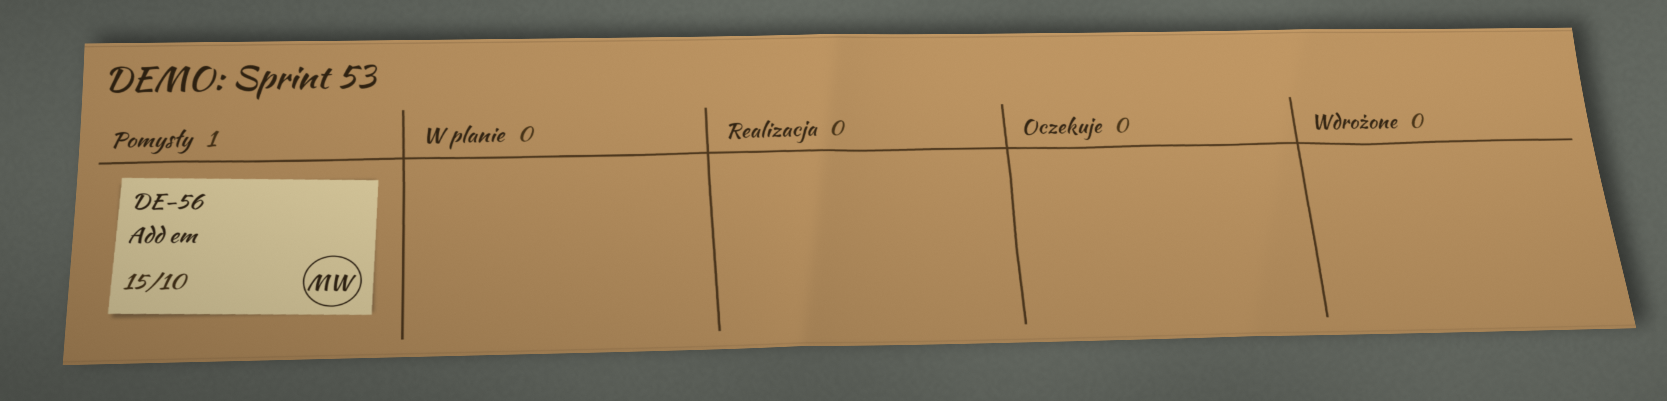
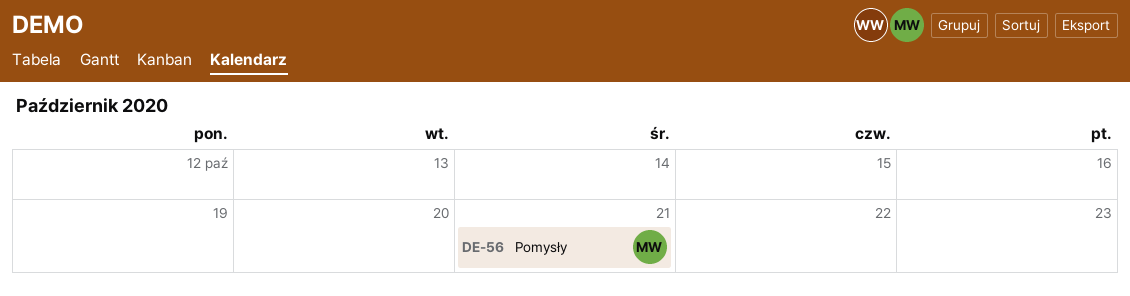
DE-56, due: Oct 15 -> Oct 21

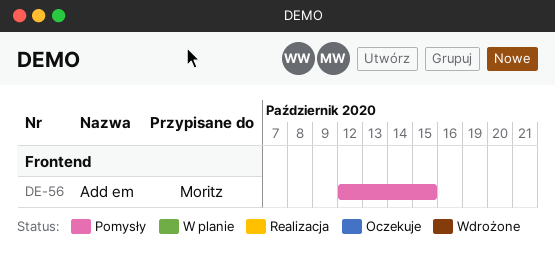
DE-56, due: Oct 21 -> Oct 15

